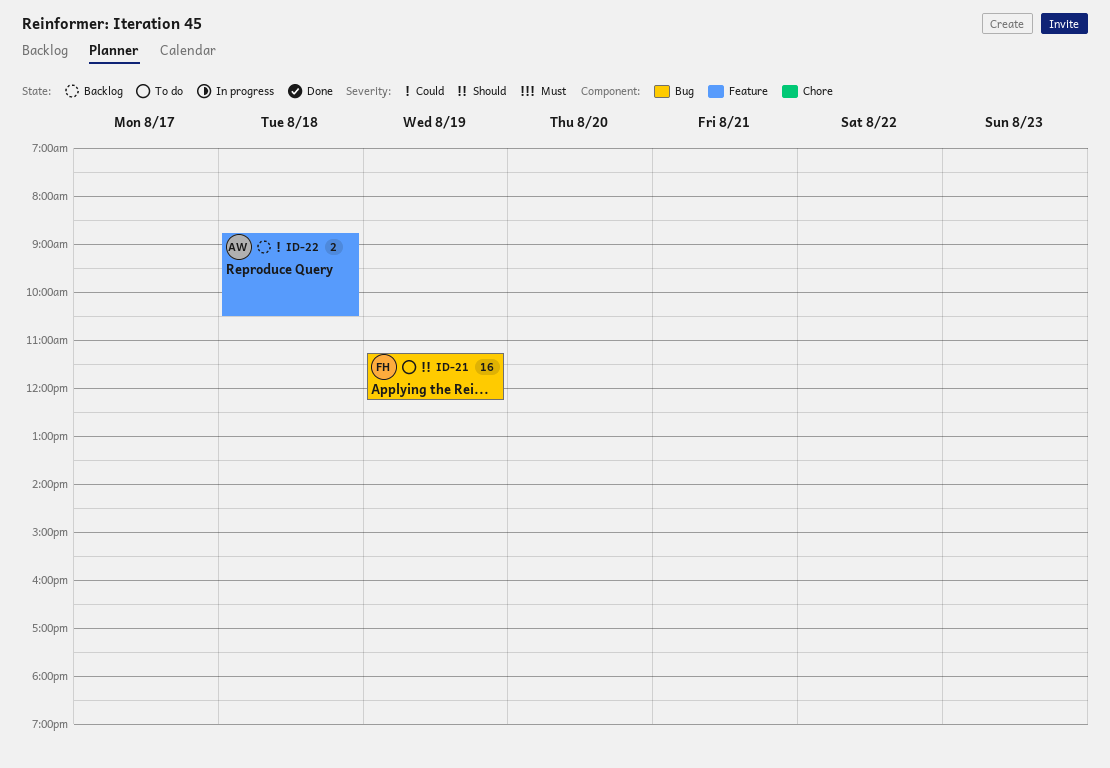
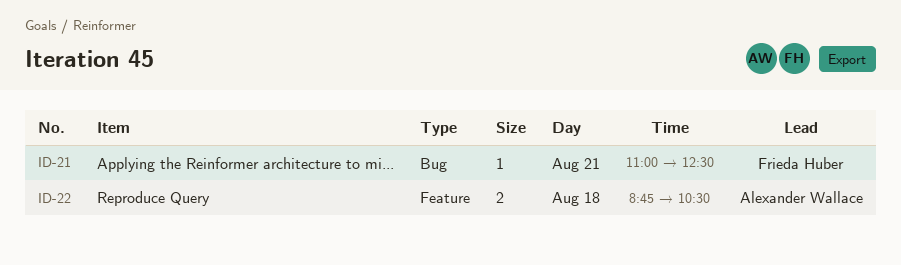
ID-21, estimate: 16 -> 1
ID-21, day: Aug 19 -> Aug 21
ID-21, begins: 11:15 -> 11:00
ID-21, ends: 12:15 -> 12:30

